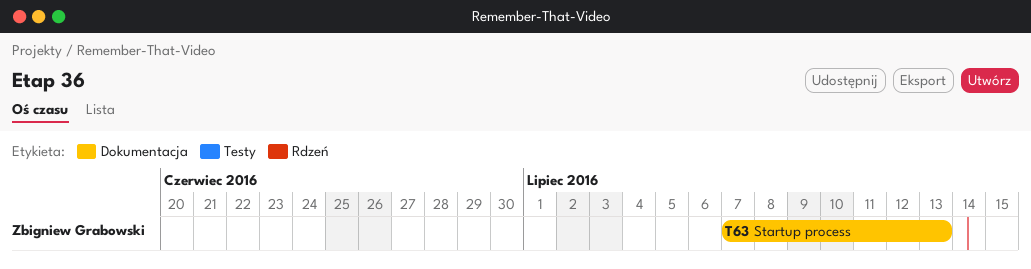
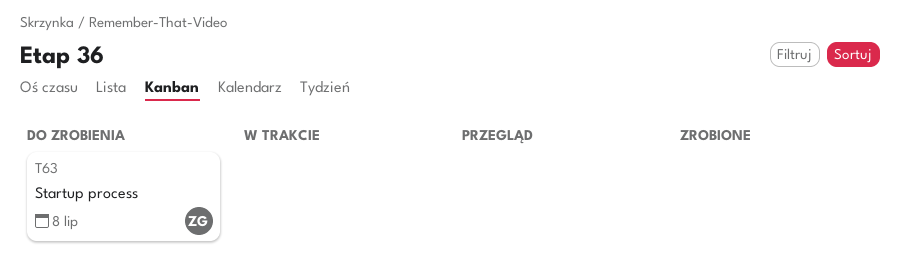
T63, due: Jul 13 -> Jul 8

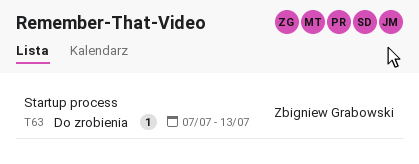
T63, due: Jul 8 -> Jul 13

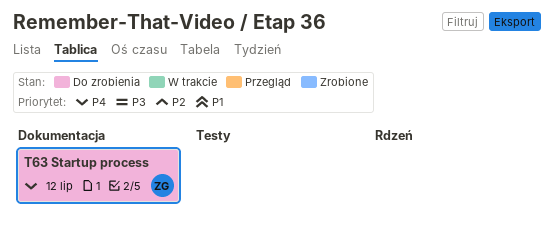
T63, due: Jul 13 -> Jul 12

